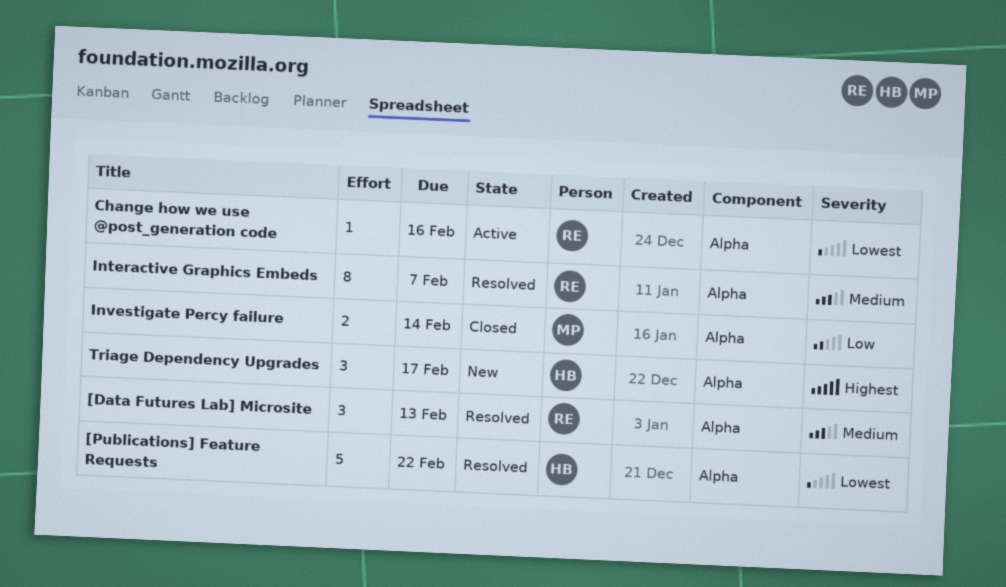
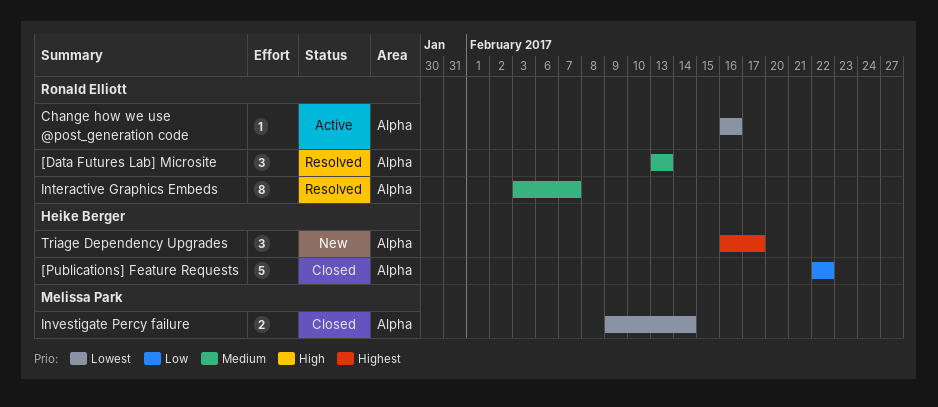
[Publications] Feature Requests, status: Resolved -> Closed
[Publications] Feature Requests, priority: Lowest -> Low
Investigate Percy failure, priority: Low -> Lowest

